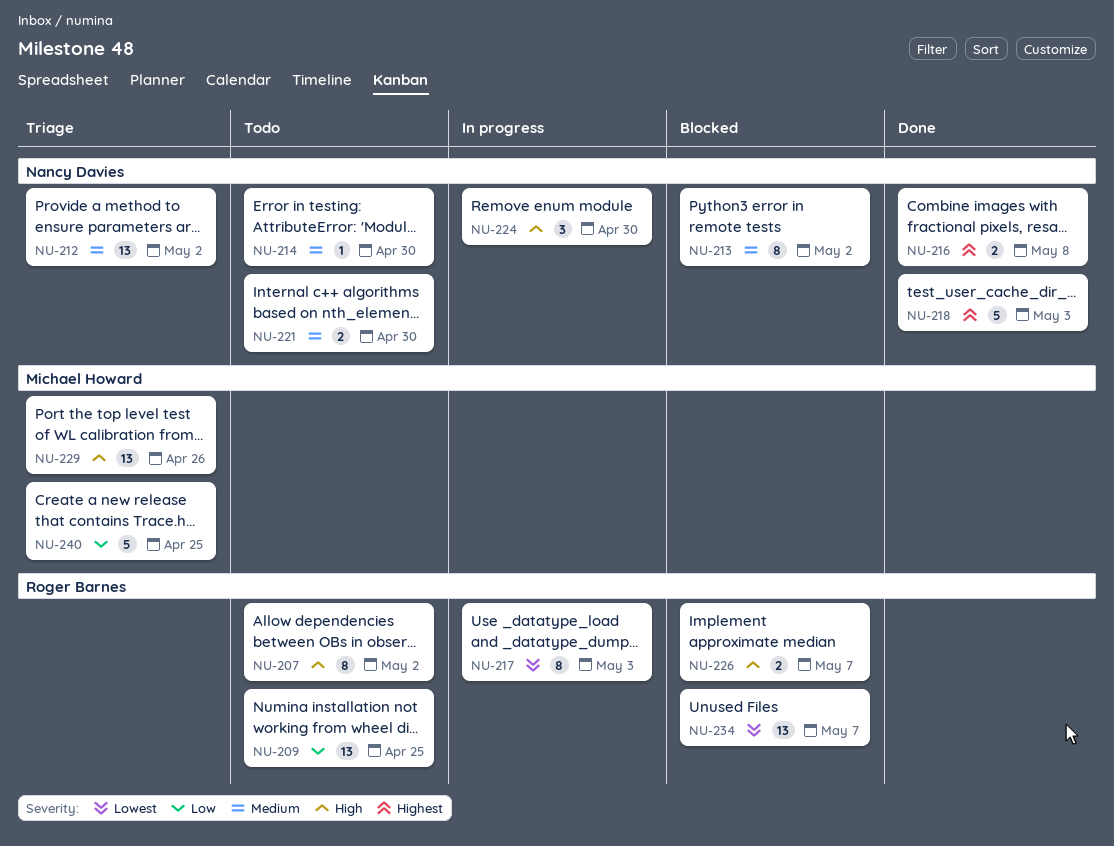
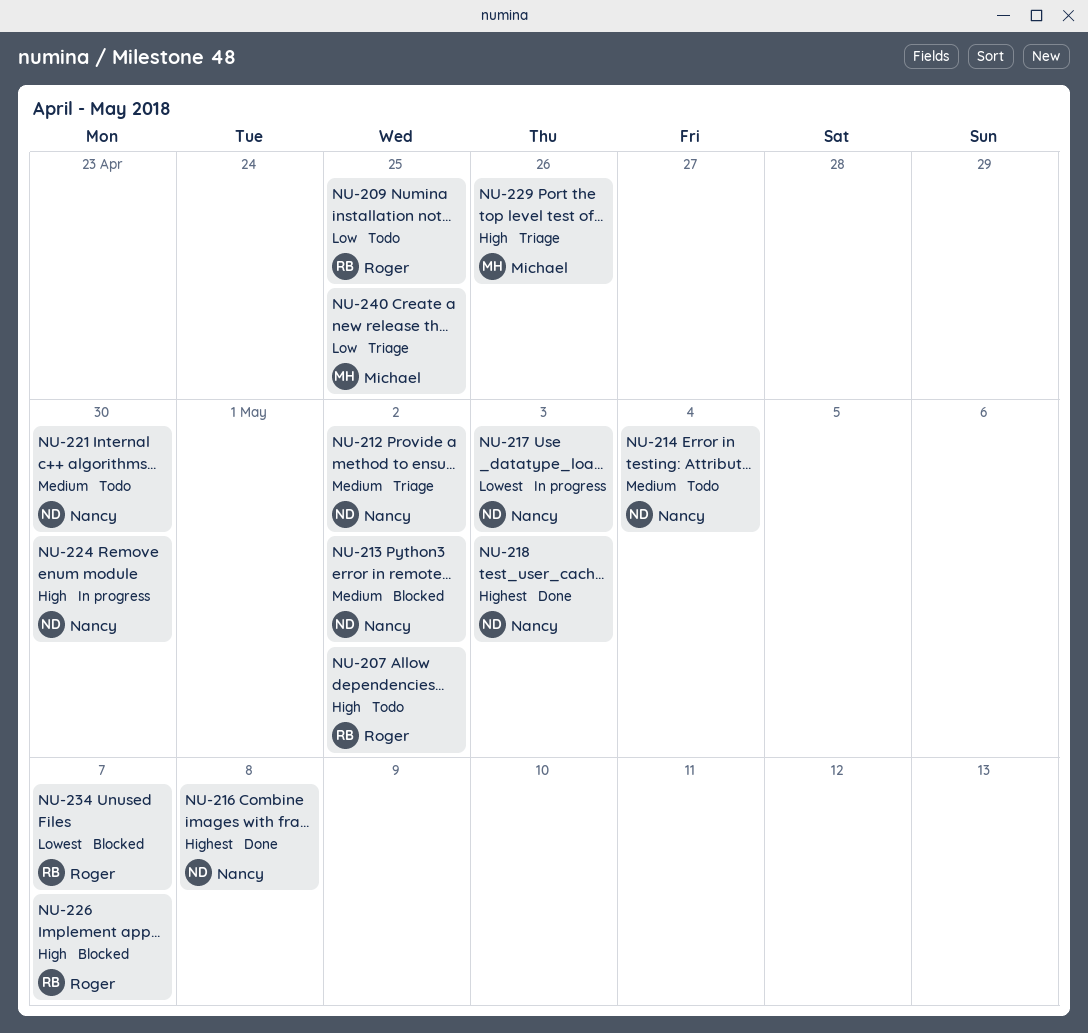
NU-214, due: Apr 30 -> May 4
NU-217, owner: Roger Barnes -> Nancy Davies

